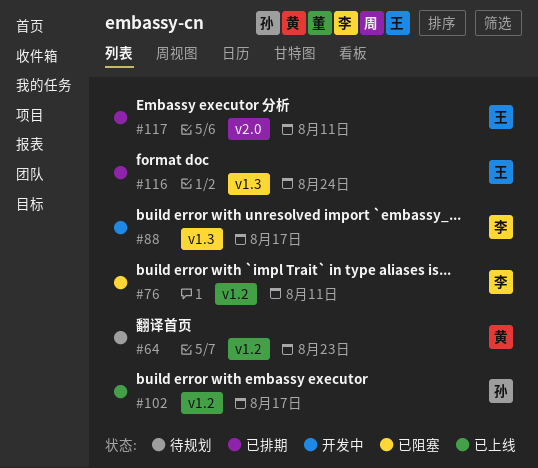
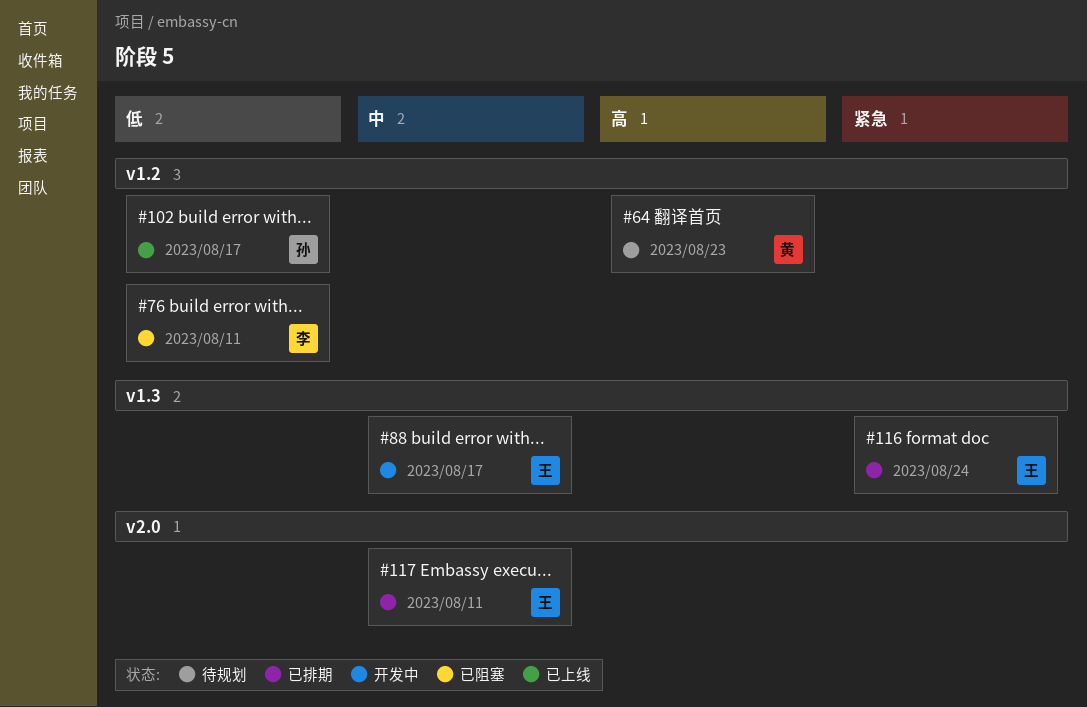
#88, owner: 李 -> 王

